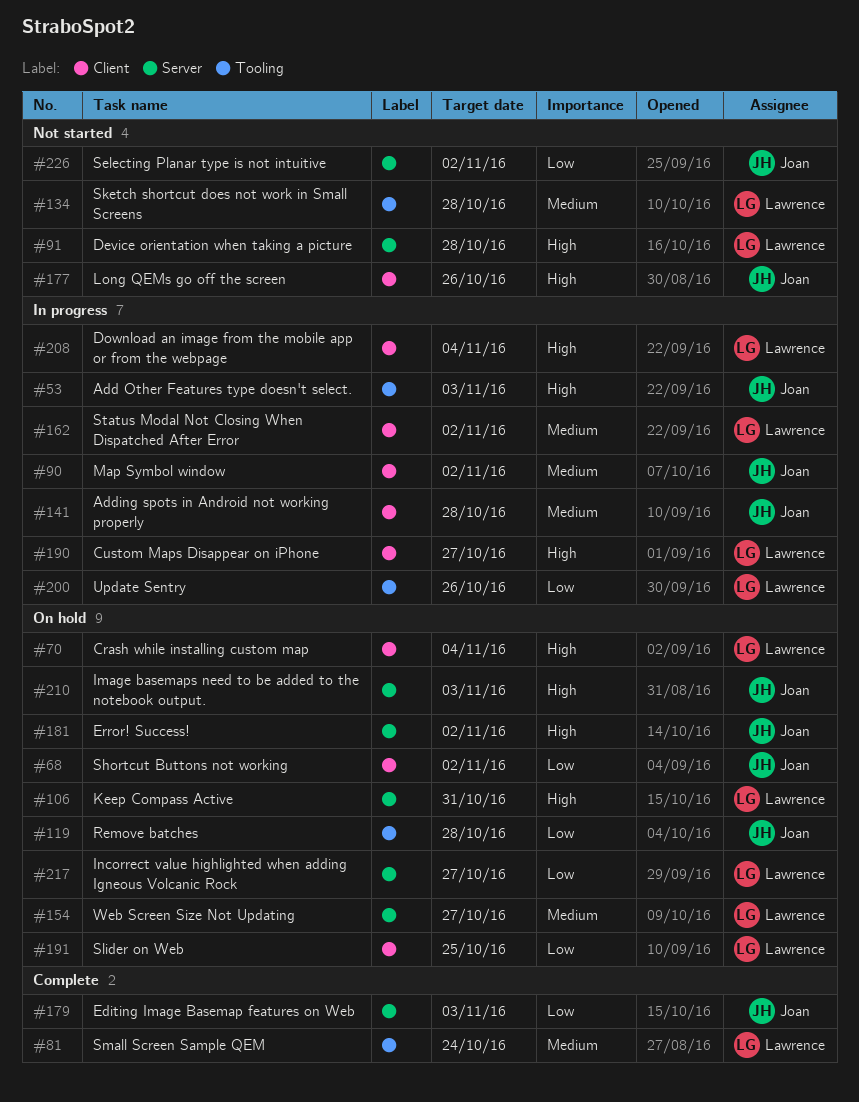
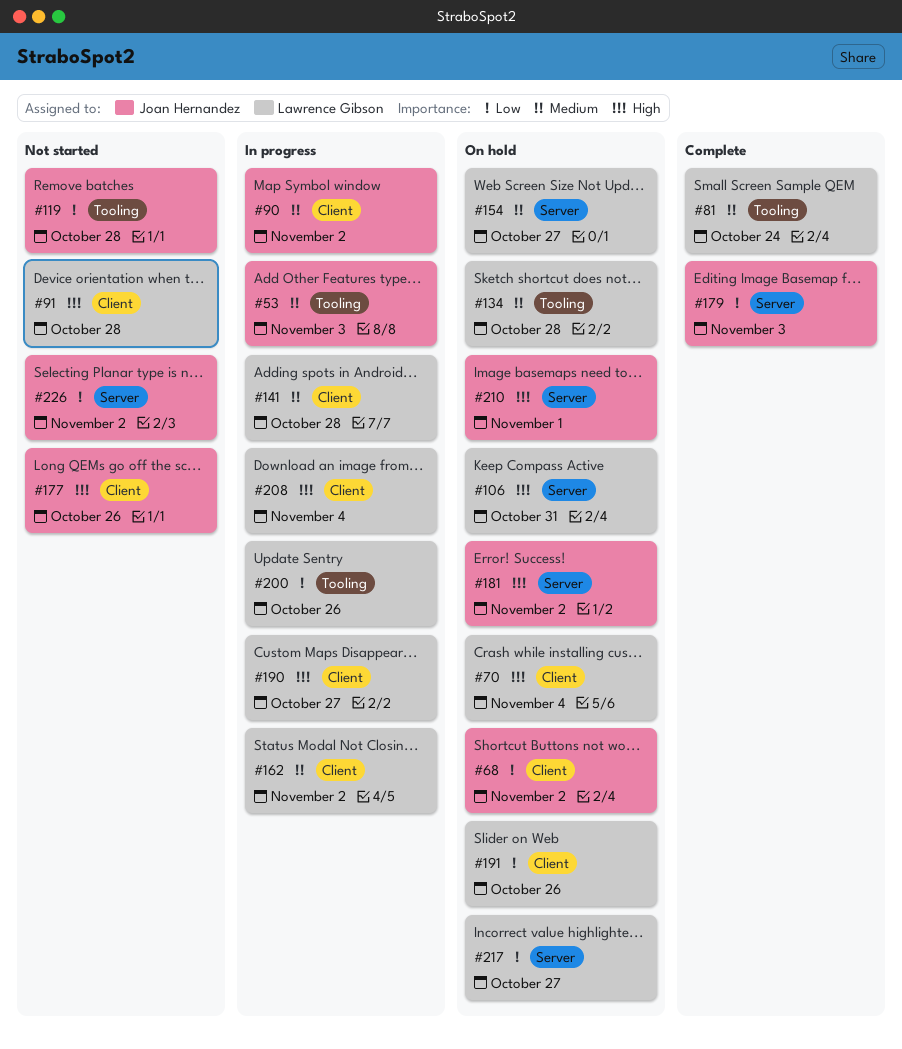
#53, priority: High -> Medium
#91, label: Server -> Client
#119, status: On hold -> Not started
#134, status: Not started -> On hold
#141, owner: Joan Hernandez -> Lawrence Gibson
#191, due: Oct 25 -> Oct 26
#210, due: Nov 3 -> Nov 1

